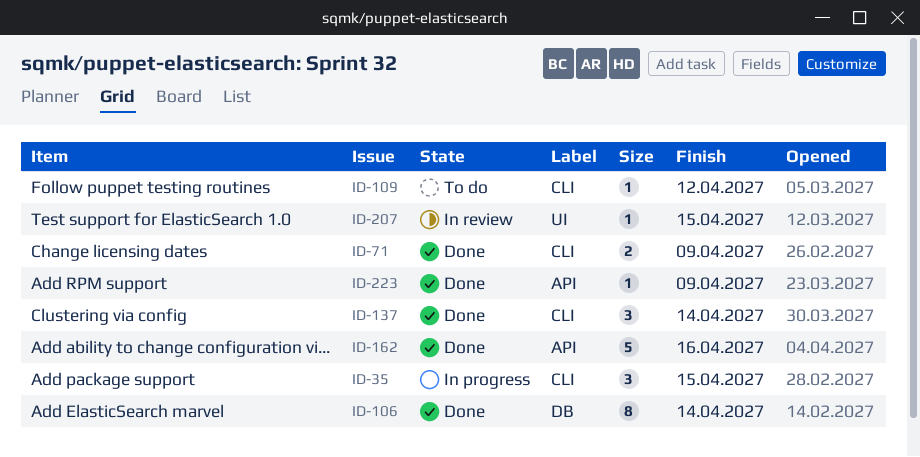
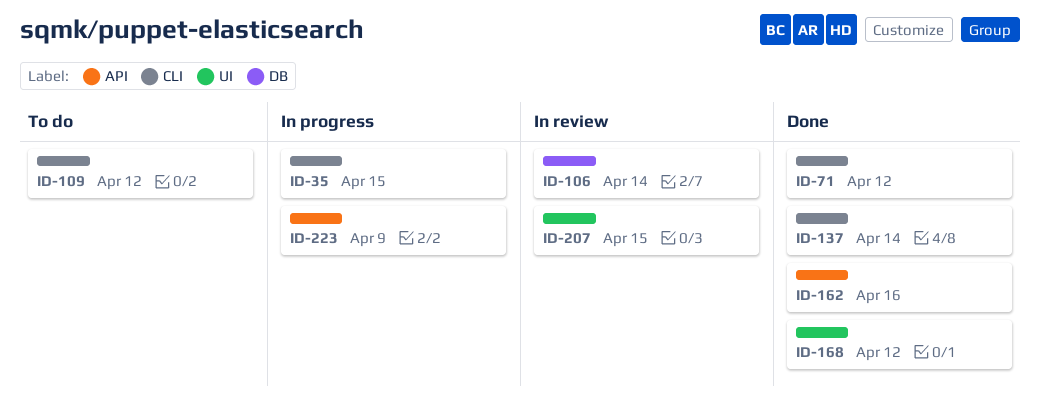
ID-71, due: Apr 9 -> Apr 12
ID-106, status: Done -> In review
ID-168: none -> present
ID-223, status: Done -> In progress

